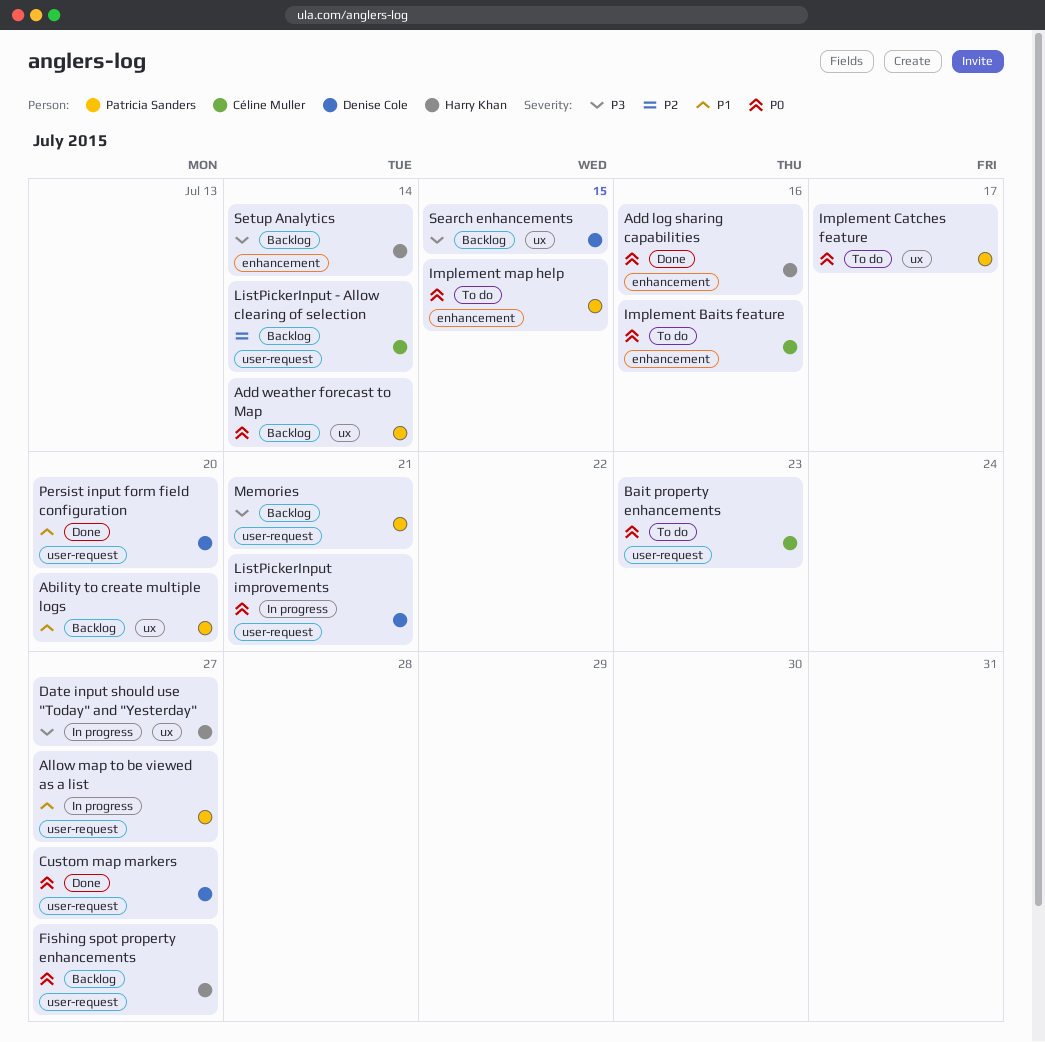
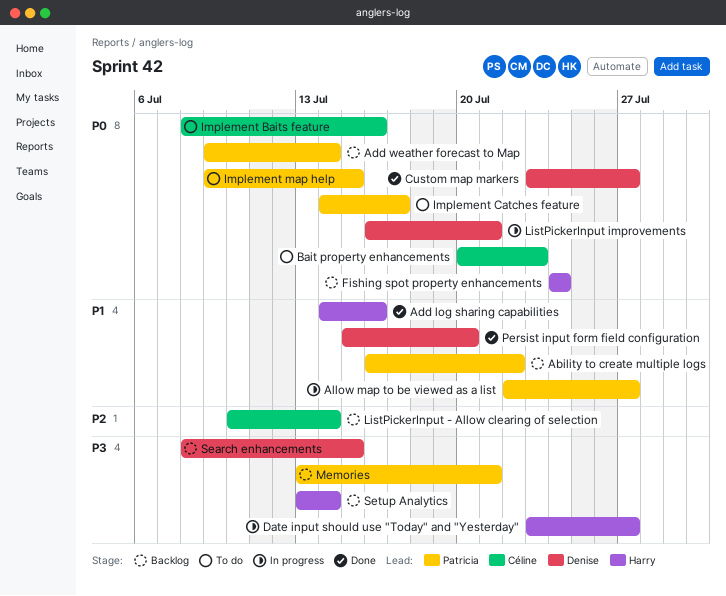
Ability to create multiple logs, due: Jul 20 -> Jul 22
Add log sharing capabilities, priority: P0 -> P1
Fishing spot property enhancements, due: Jul 27 -> Jul 24

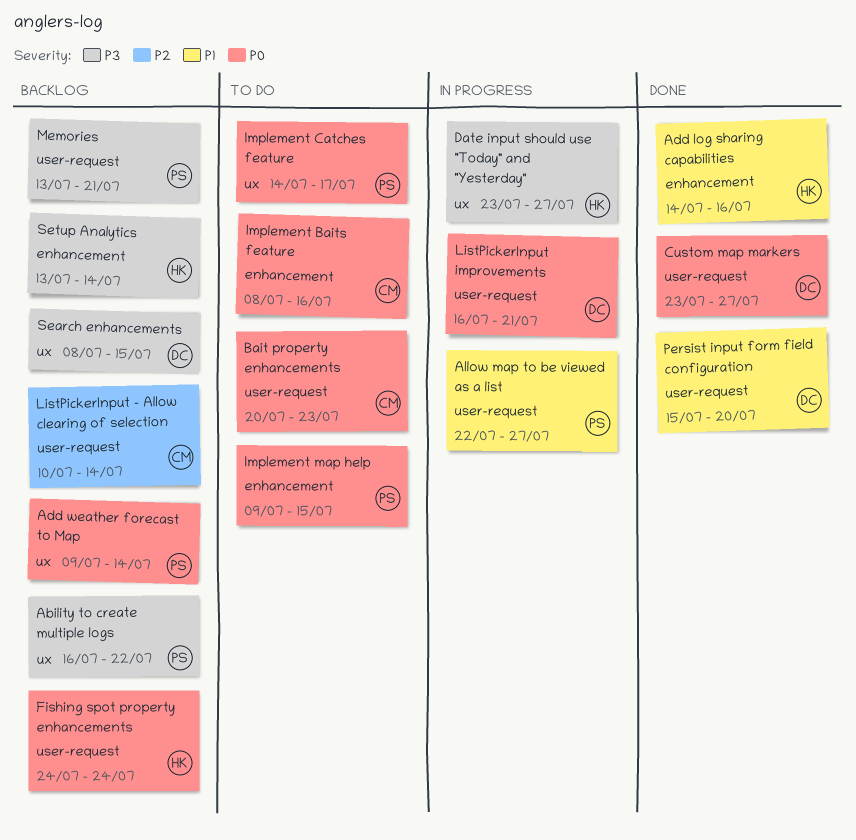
Ability to create multiple logs, priority: P1 -> P3

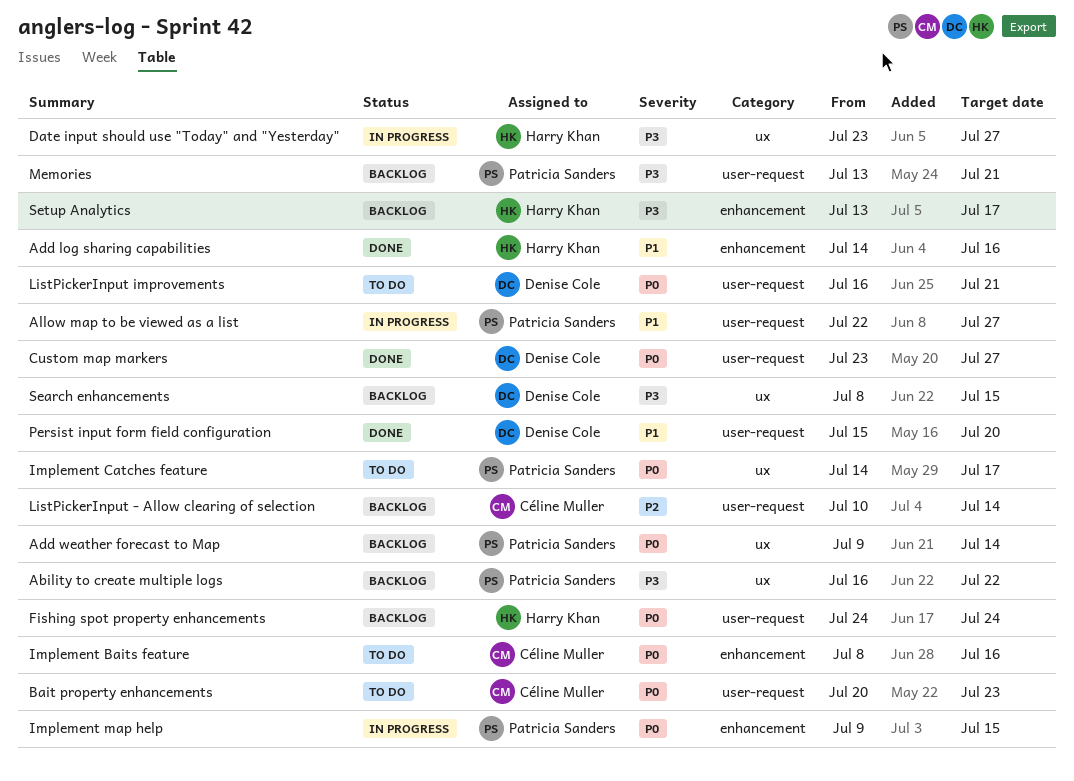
Implement map help, status: To do -> In progress
ListPickerInput improvements, status: In progress -> To do
Setup Analytics, due: Jul 14 -> Jul 17

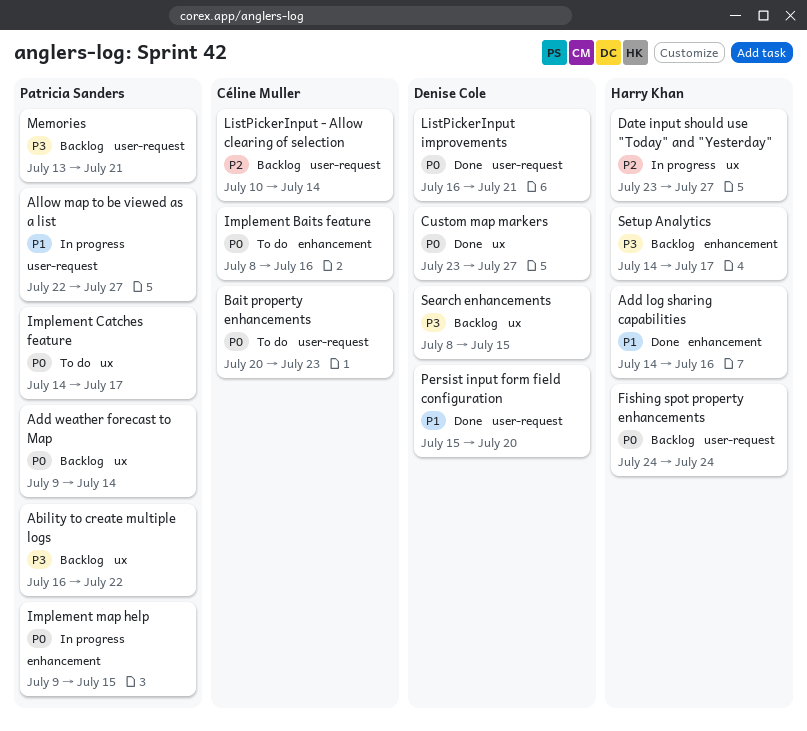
Custom map markers, label: user-request -> ux
Date input should use "Today" and "Yesterday", priority: P3 -> P2
ListPickerInput improvements, status: To do -> Done
Setup Analytics, start: Jul 13 -> Jul 14

